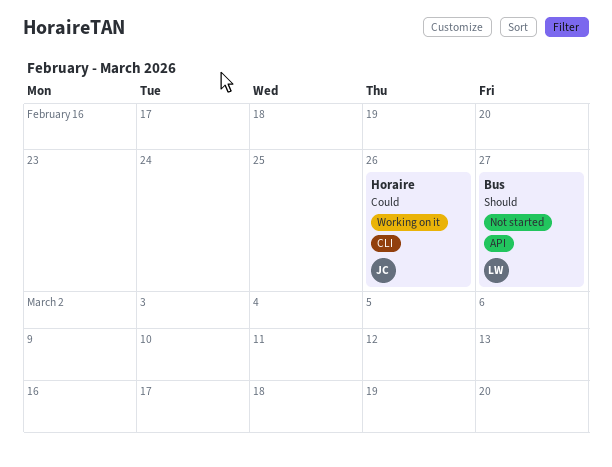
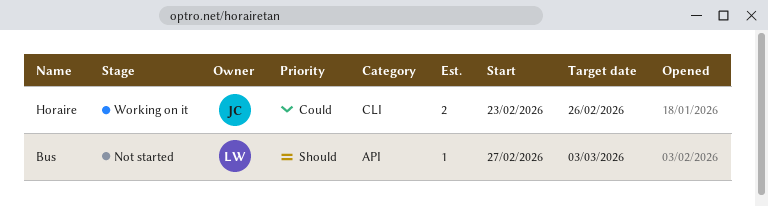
Bus, due: Feb 27 -> Mar 3

